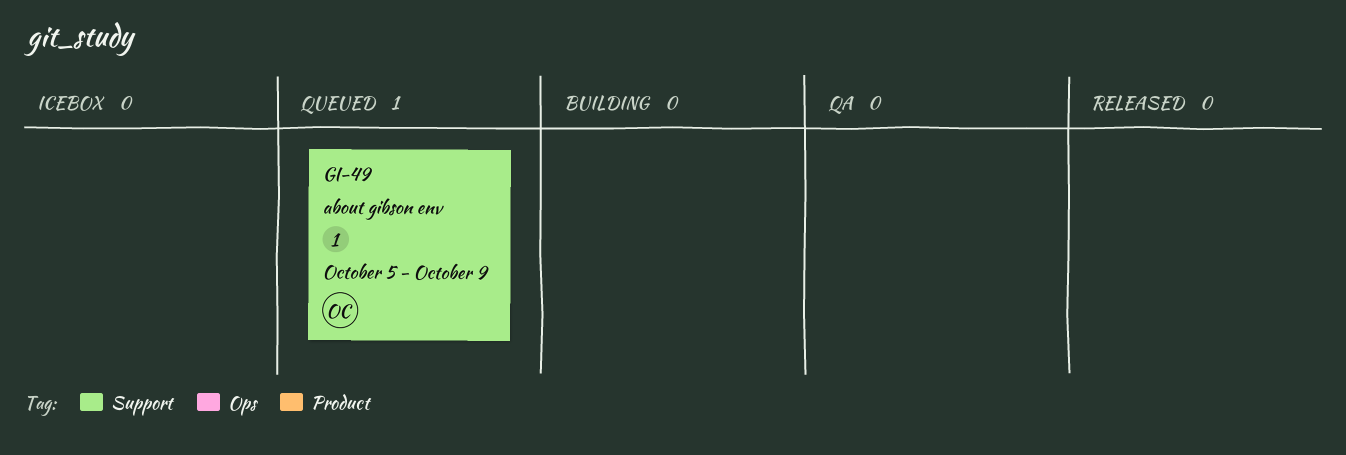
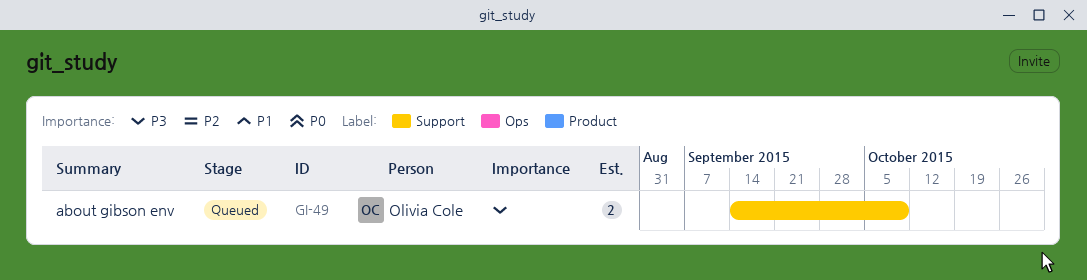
GI-49, estimate: 1 -> 2
GI-49, start: Oct 5 -> Sep 14

